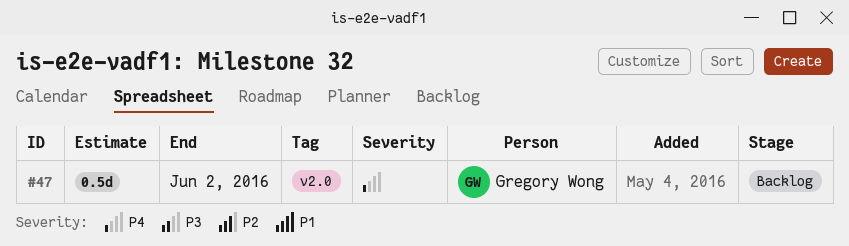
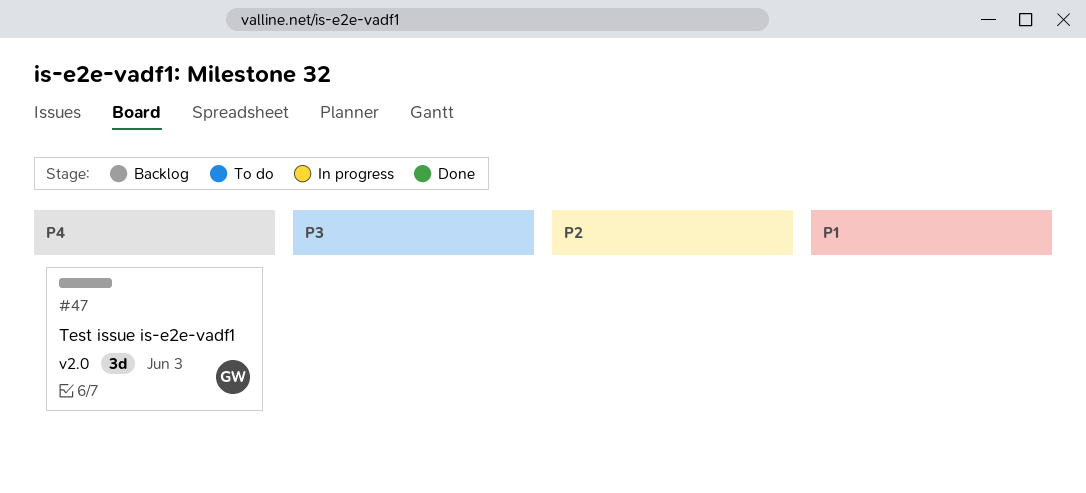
#47, estimate: 0.5d -> 3d
#47, due: Jun 2 -> Jun 3

